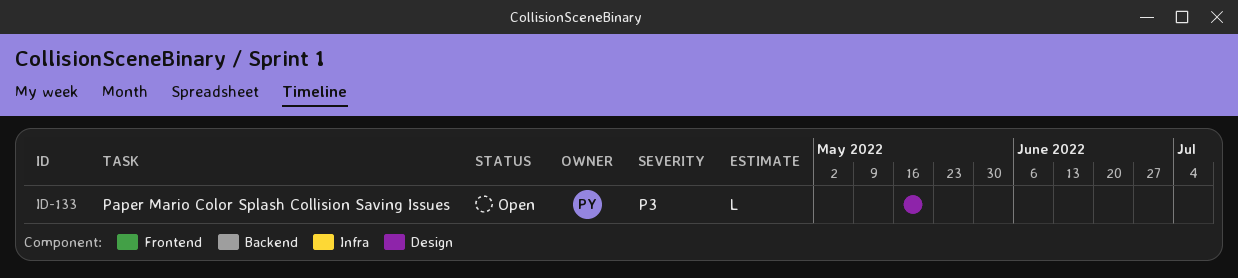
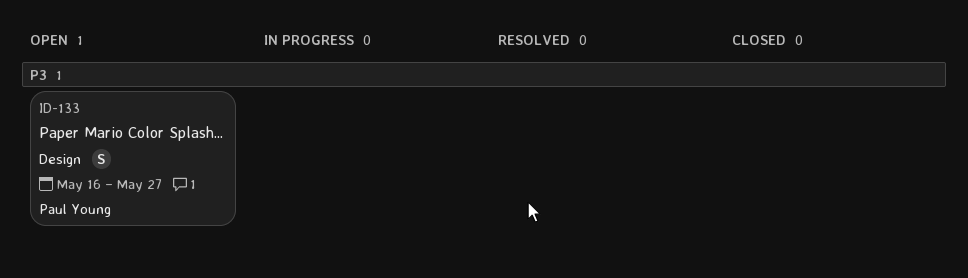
ID-133, estimate: L -> S
ID-133, due: May 20 -> May 27

